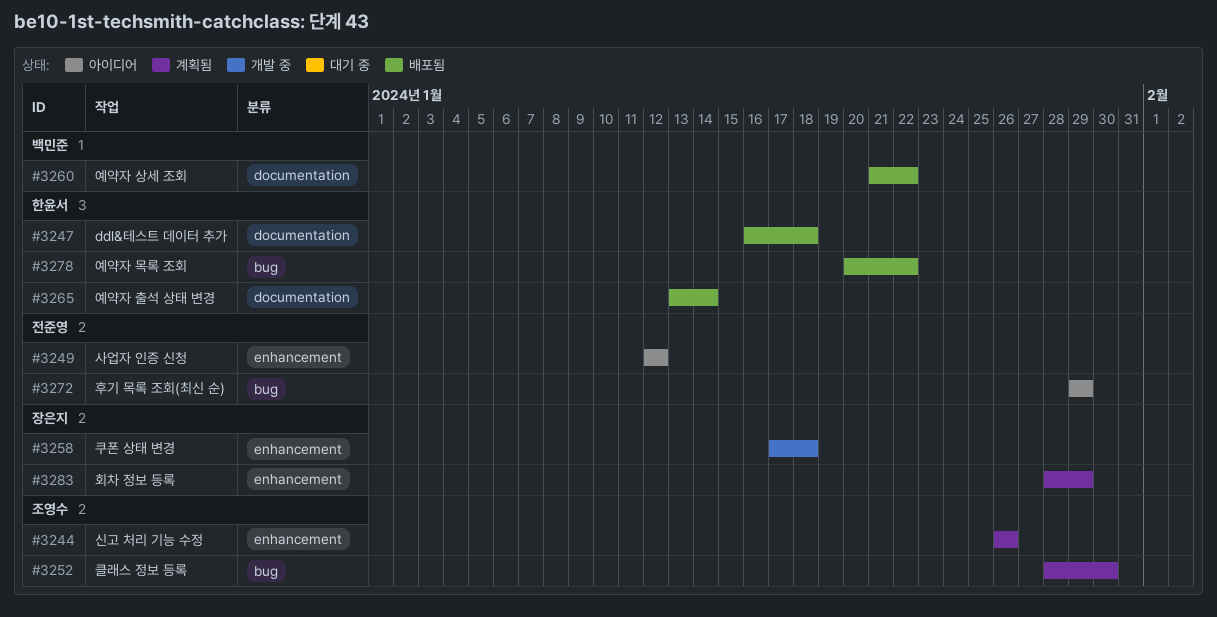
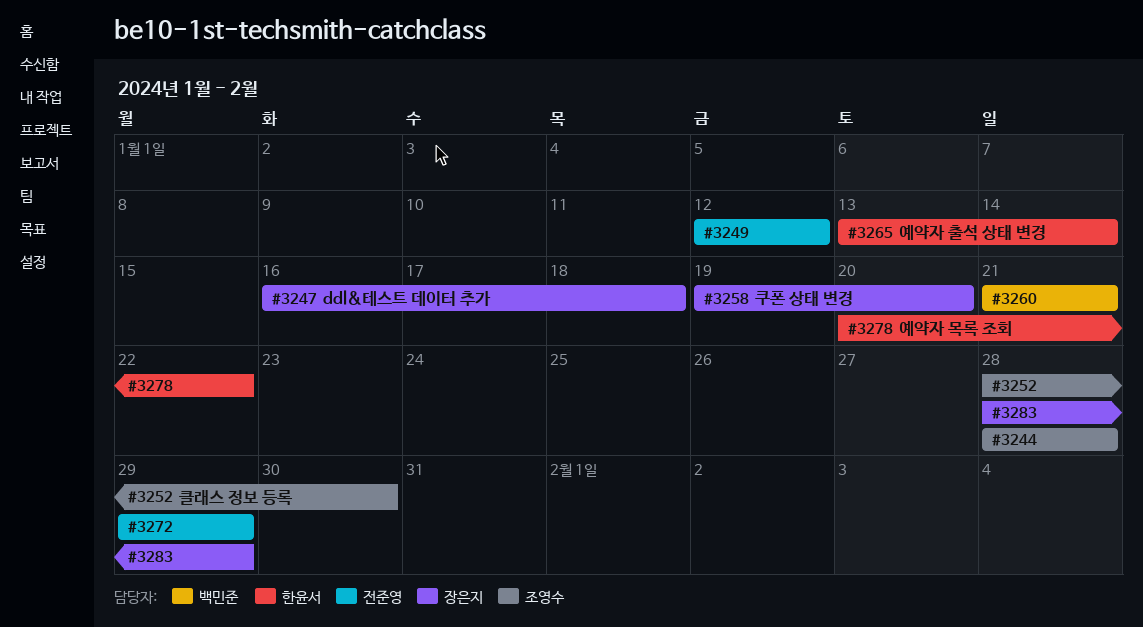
#3244, start: Jan 26 -> Jan 28
#3244, due: Jan 26 -> Jan 28
#3247, owner: 한윤서 -> 장은지
#3258, start: Jan 17 -> Jan 19
#3258, due: Jan 18 -> Jan 20
#3260, due: Jan 22 -> Jan 21

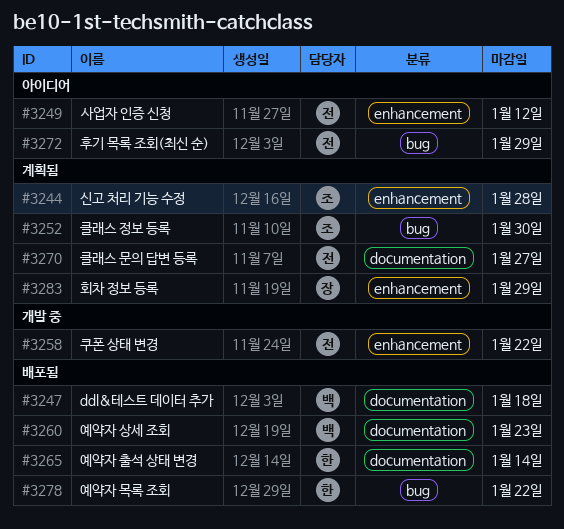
#3247, owner: 장은지 -> 백민준
#3258, owner: 장은지 -> 전준영
#3258, due: Jan 20 -> Jan 22
#3260, due: Jan 21 -> Jan 23
#3270: none -> present

